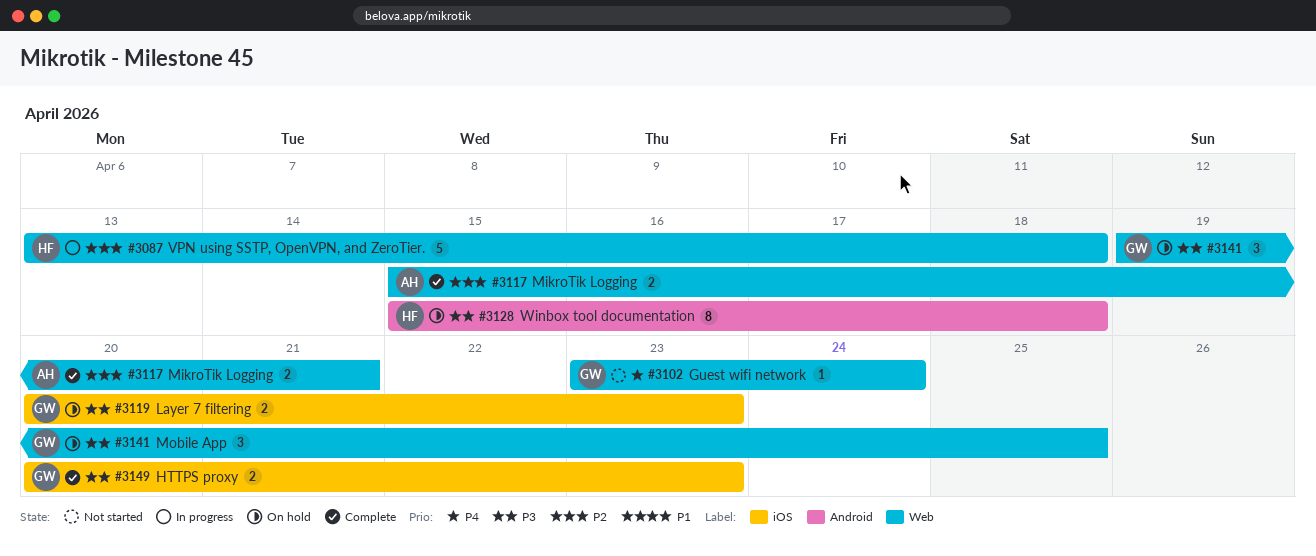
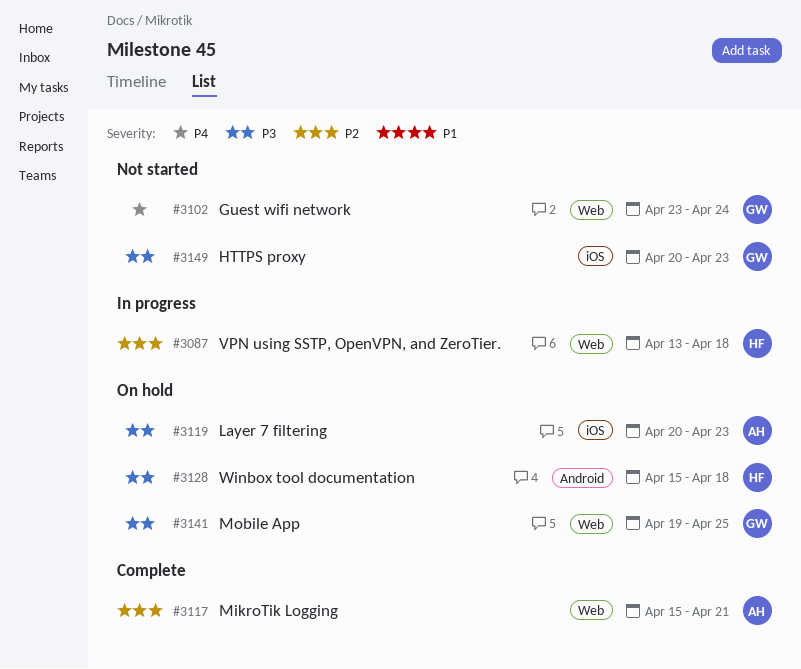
#3119, owner: GW -> AH
#3149, status: Complete -> Not started

